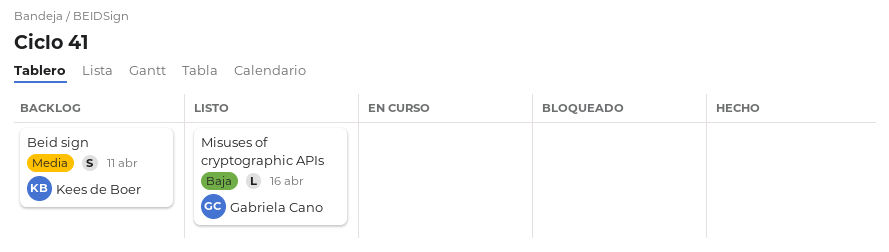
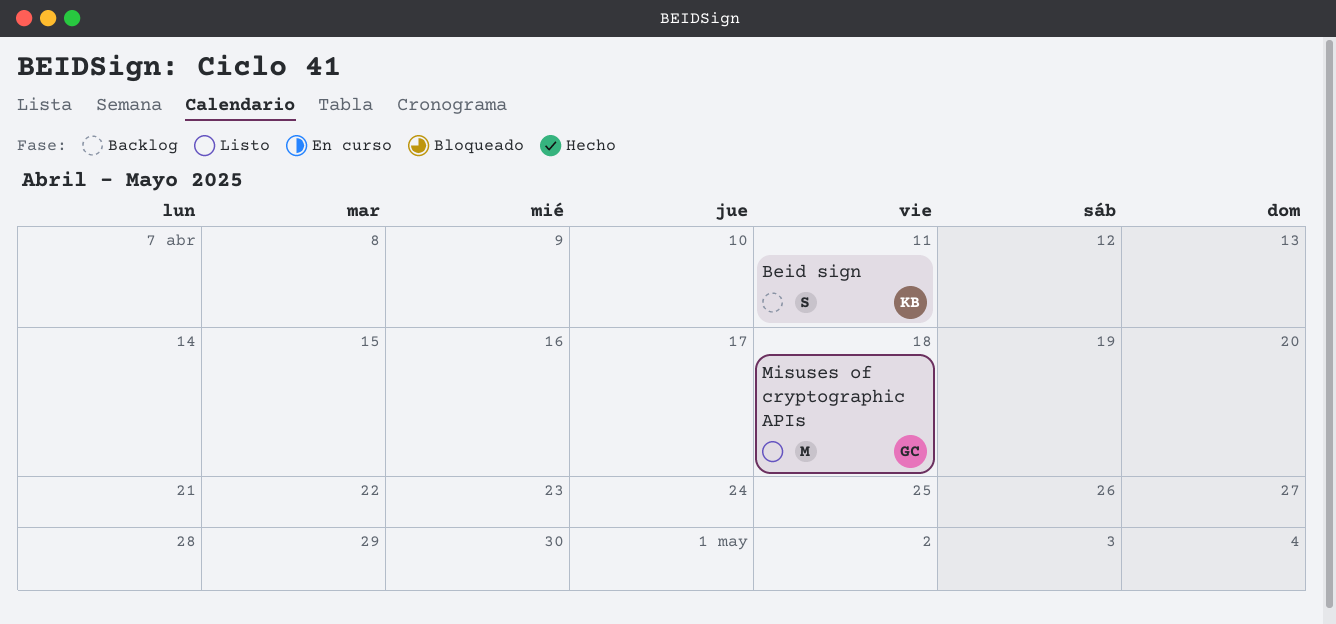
Misuses of cryptographic APIs, estimate: L -> M
Misuses of cryptographic APIs, due: Apr 16 -> Apr 18

